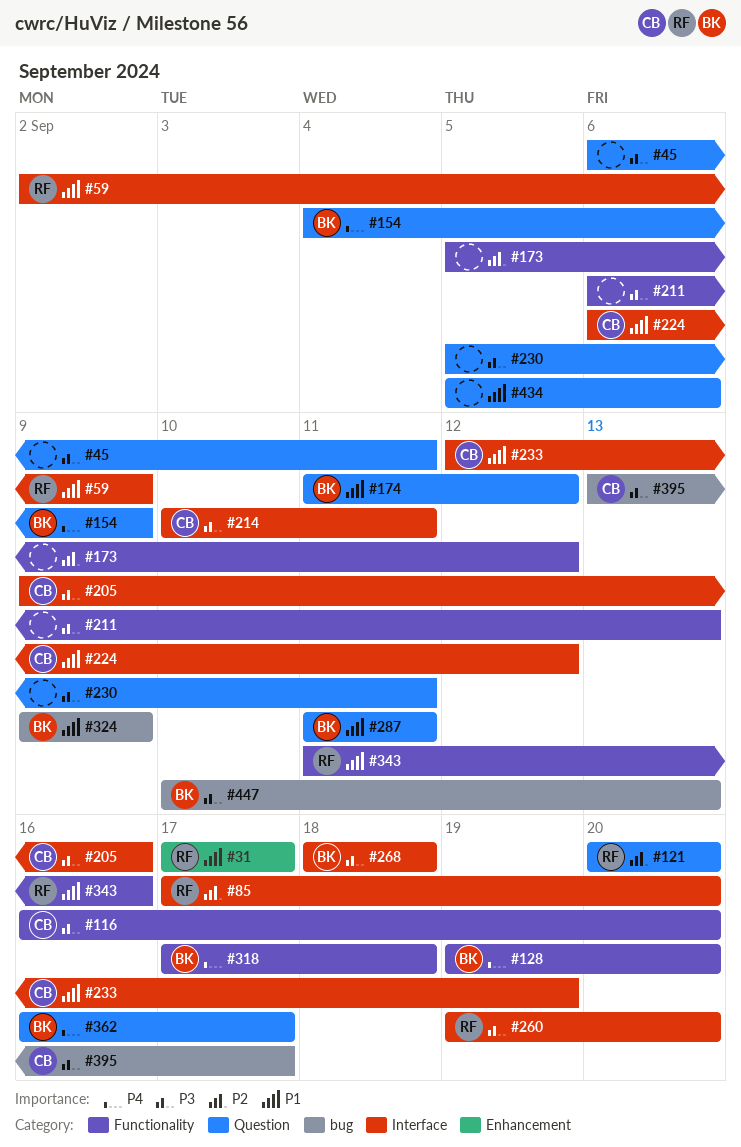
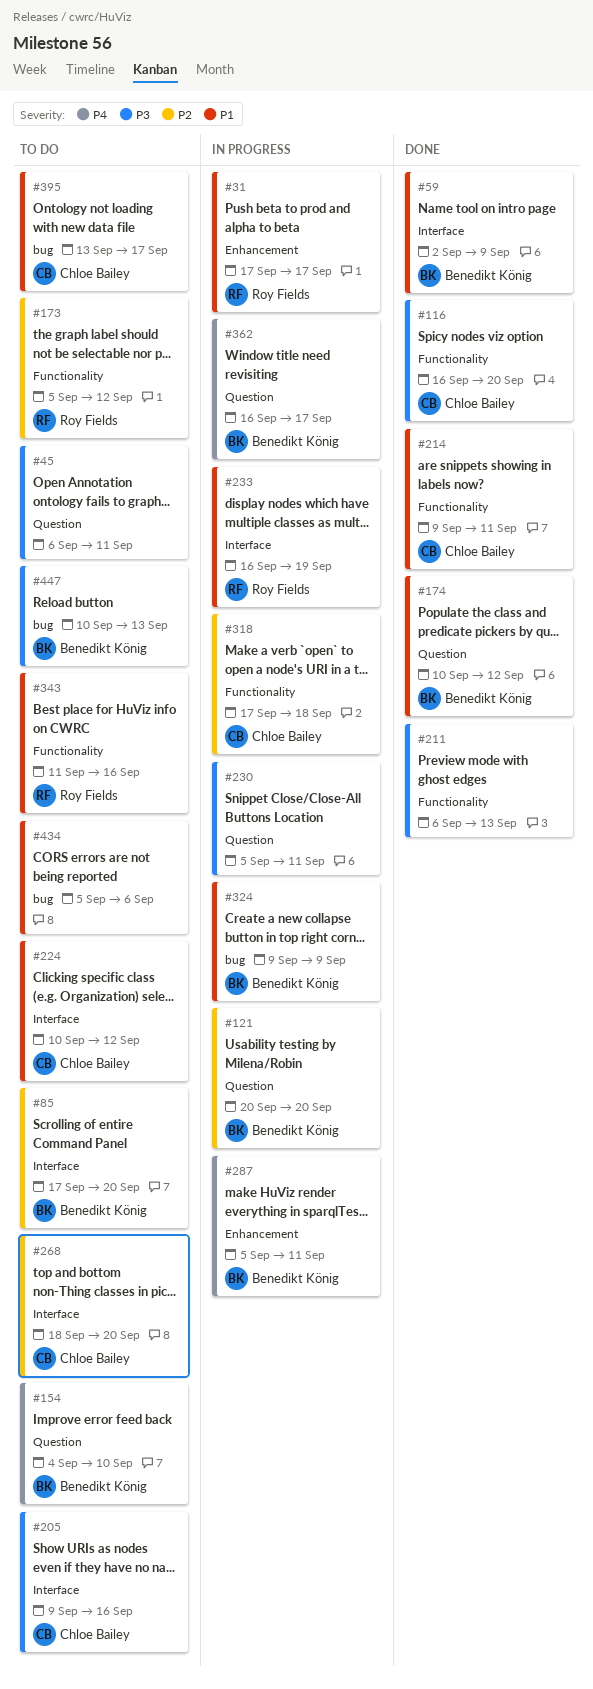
#59, owner: Roy Fields -> Benedikt König
#85, owner: Roy Fields -> Benedikt König
#121, owner: Roy Fields -> Benedikt König
#128: present -> none
#154, due: Sep 9 -> Sep 10
#173, owner: none -> Roy Fields
#174, start: Sep 11 -> Sep 10
#214, priority: P3 -> P1
#214, label: Interface -> Functionality
#214, start: Sep 10 -> Sep 9
#224, start: Sep 6 -> Sep 10
#233, owner: Chloe Bailey -> Roy Fields
#233, start: Sep 12 -> Sep 16
#260: present -> none
#268, owner: Benedikt König -> Chloe Bailey
#268, priority: P3 -> P2
#268, due: Sep 18 -> Sep 20
#287, priority: P1 -> P4
#287, label: Question -> Enhancement
#287, start: Sep 11 -> Sep 5
#318, owner: Benedikt König -> Chloe Bailey
#318, priority: P4 -> P2
#395, priority: P3 -> P1
#434, label: Question -> bug

